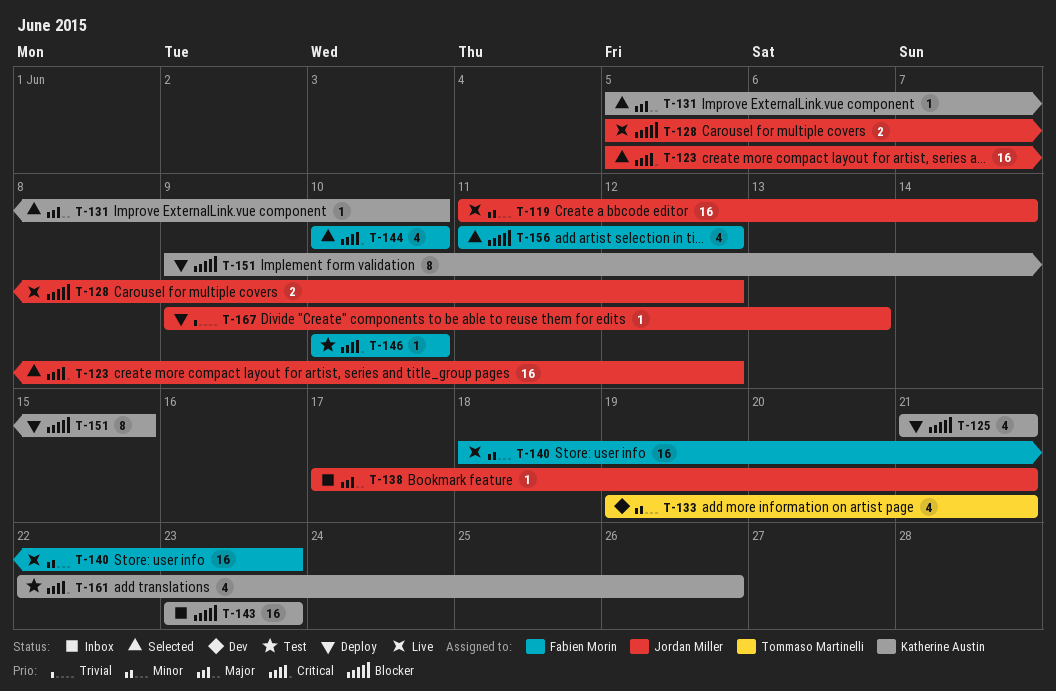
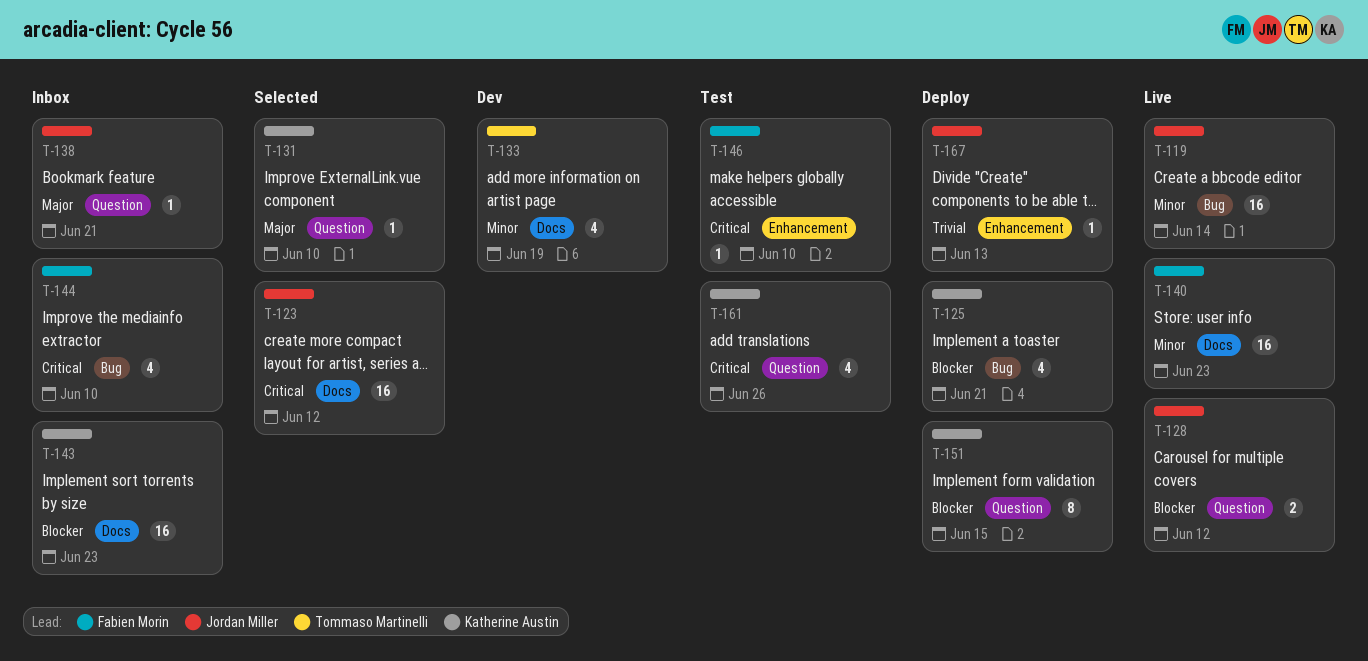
T-133, due: Jun 21 -> Jun 19
T-144, status: Selected -> Inbox
T-156: present -> none

